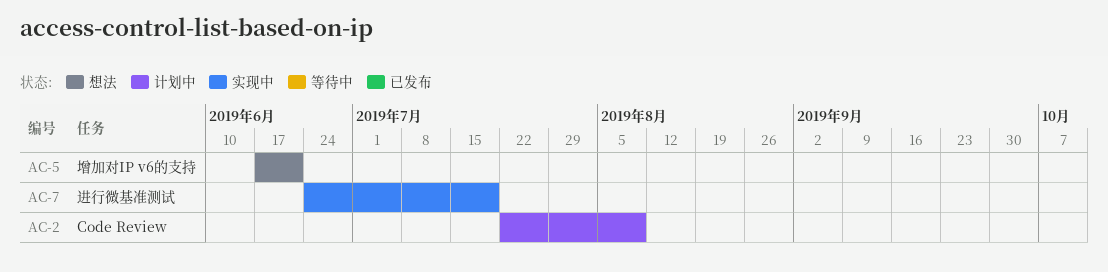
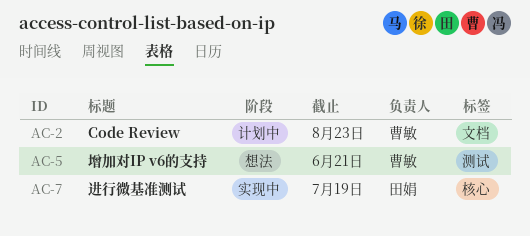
AC-2, due: Aug 9 -> Aug 23

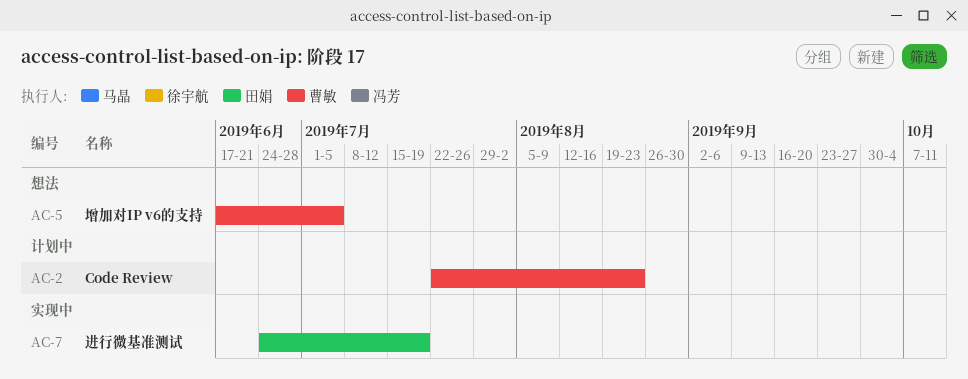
AC-5, due: Jun 21 -> Jul 5

